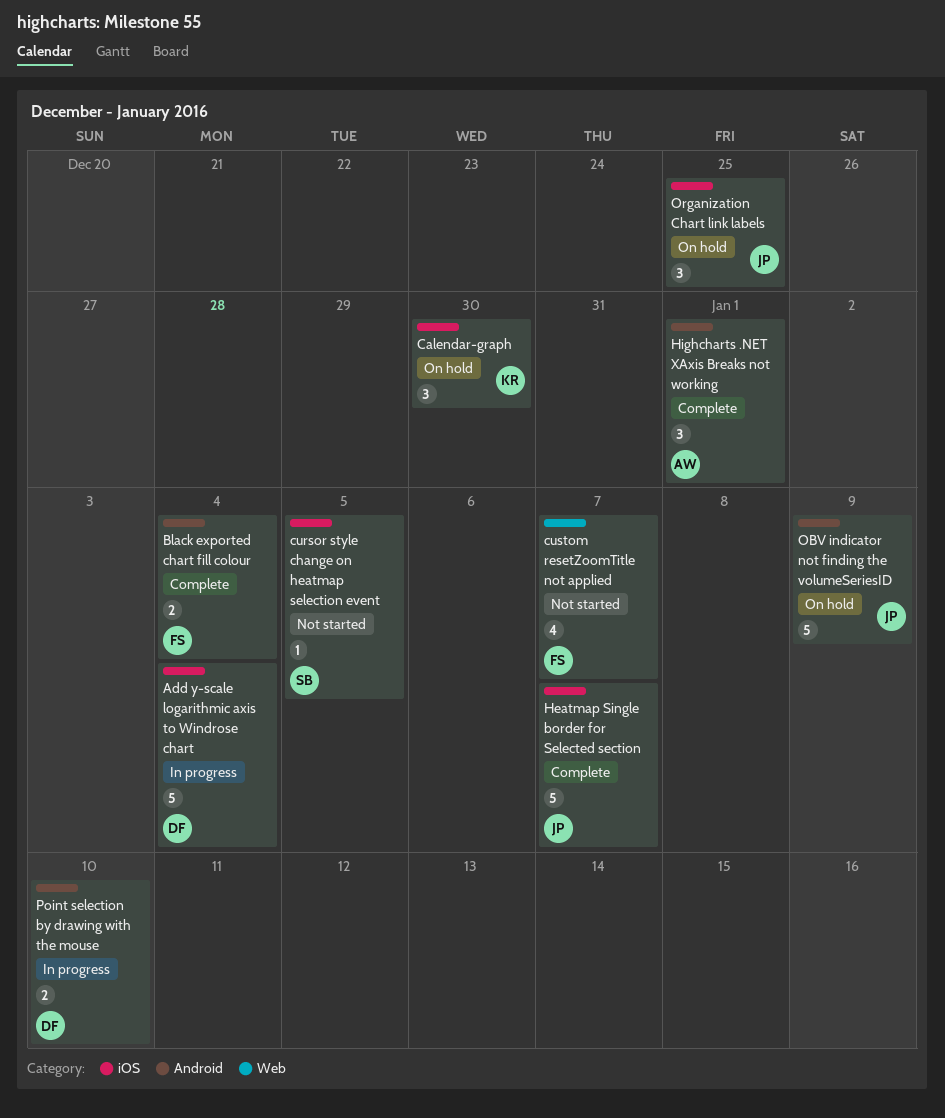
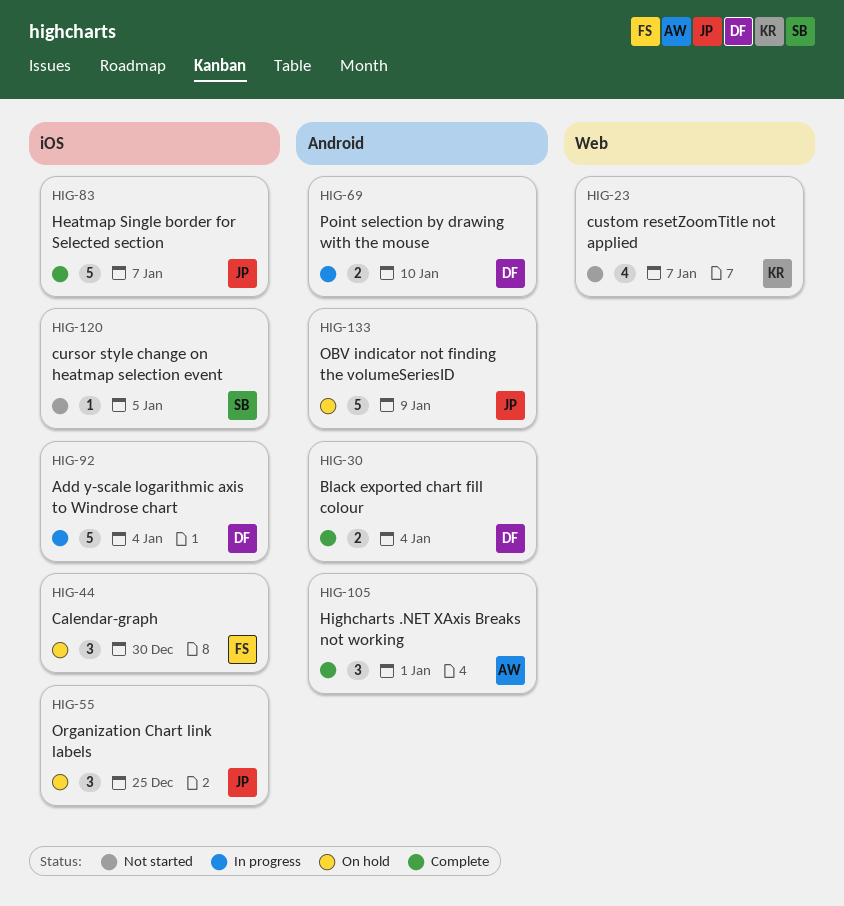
Black exported chart fill colour, owner: FS -> DF
Calendar-graph, owner: KR -> FS
custom resetZoomTitle not applied, owner: FS -> KR

